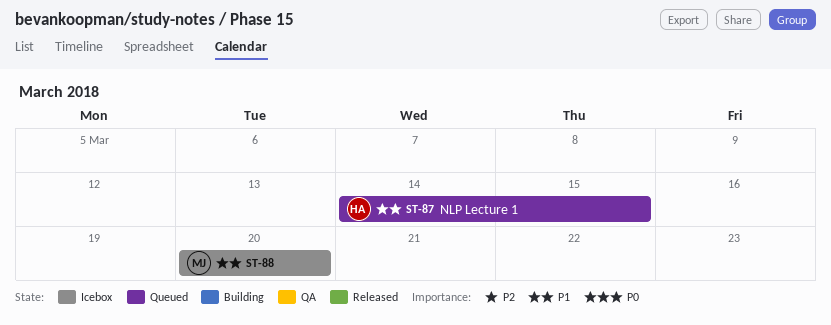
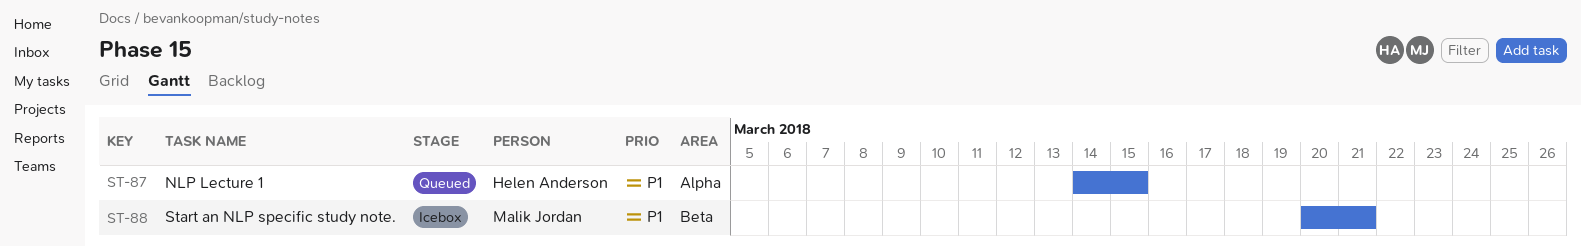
ST-88, due: Mar 20 -> Mar 21

